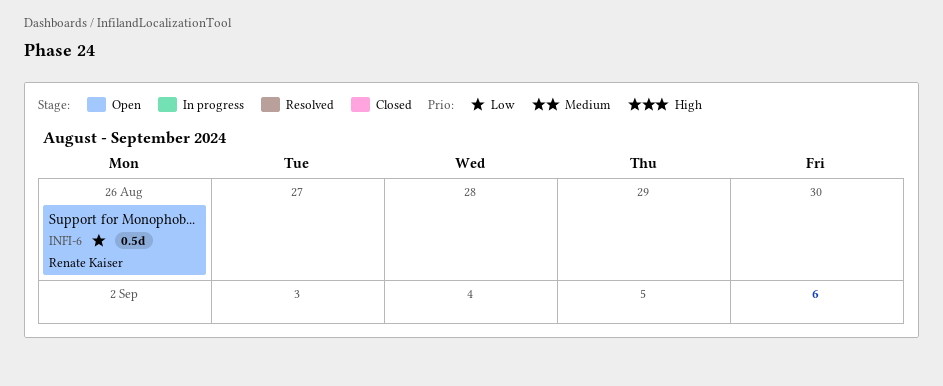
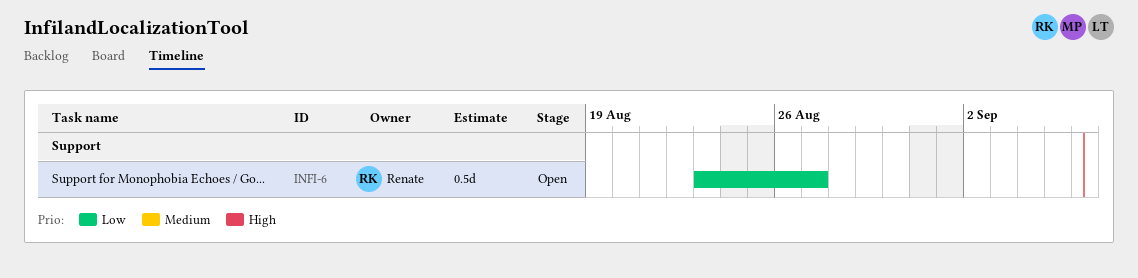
INFI-6, due: Aug 26 -> Aug 27

